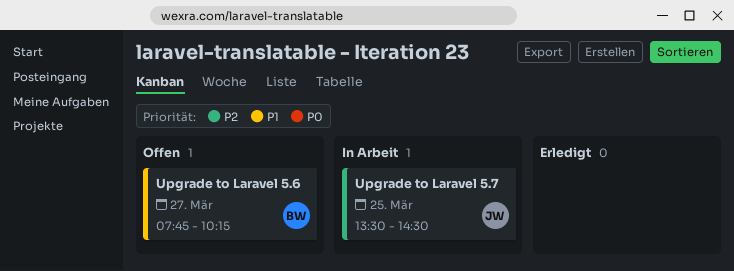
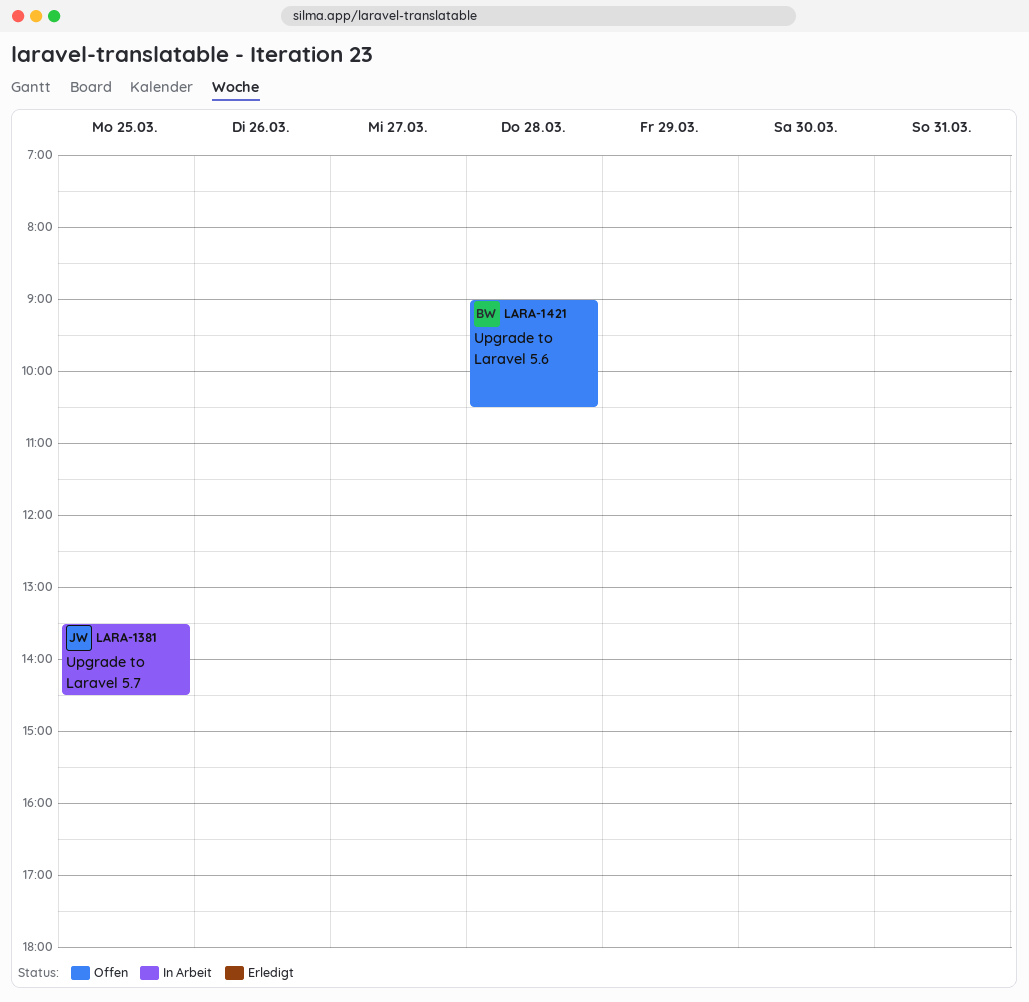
Upgrade to Laravel 5.6, day: Mar 27 -> Mar 28
Upgrade to Laravel 5.6, begins: 07:45 -> 09:00
Upgrade to Laravel 5.6, ends: 10:15 -> 10:30

